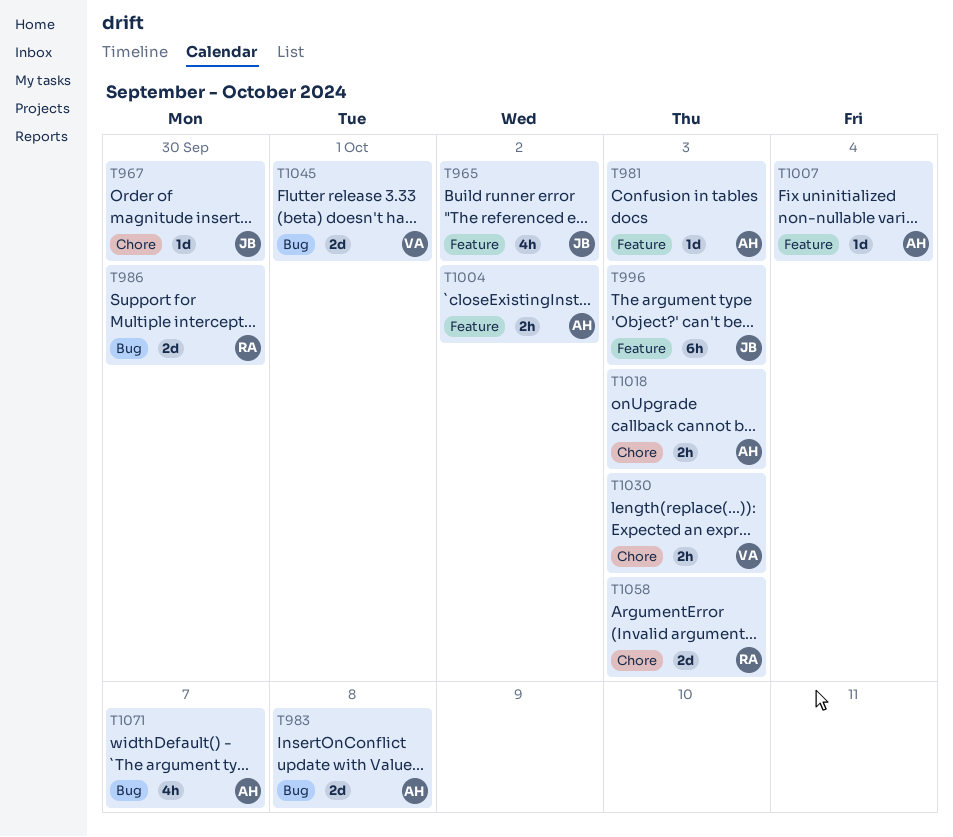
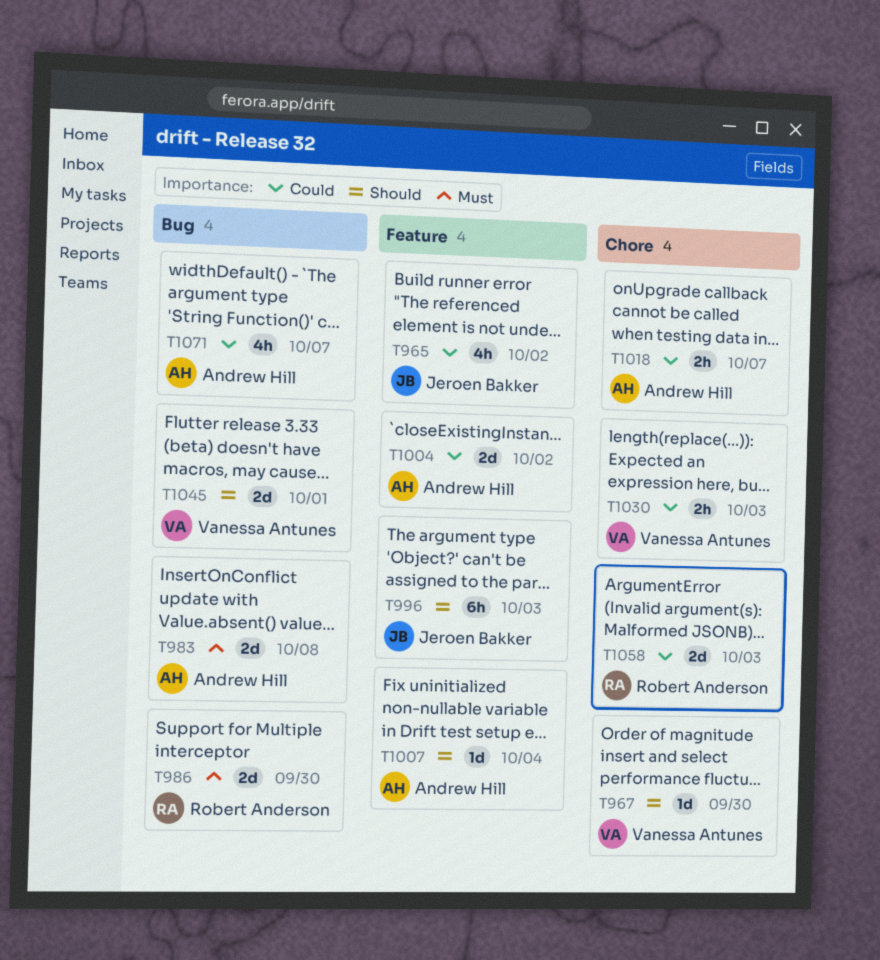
T967, owner: Jeroen Bakker -> Vanessa Antunes
T981: present -> none
T1004, estimate: 2h -> 2d
T1018, due: Oct 3 -> Oct 7

